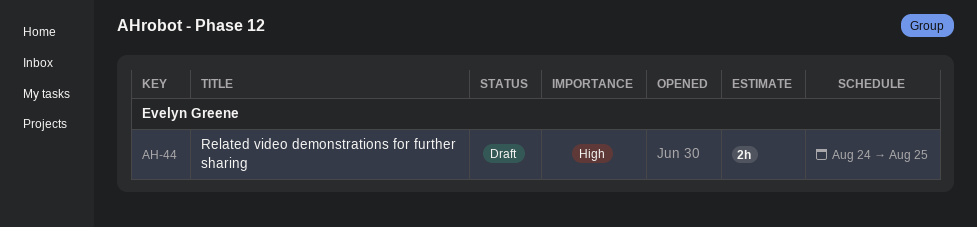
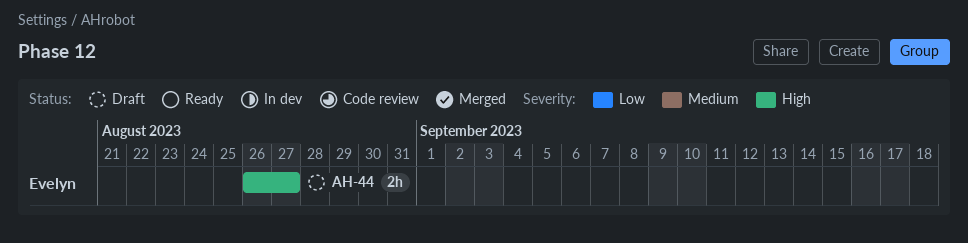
AH-44, start: Aug 24 -> Aug 26
AH-44, due: Aug 25 -> Aug 27

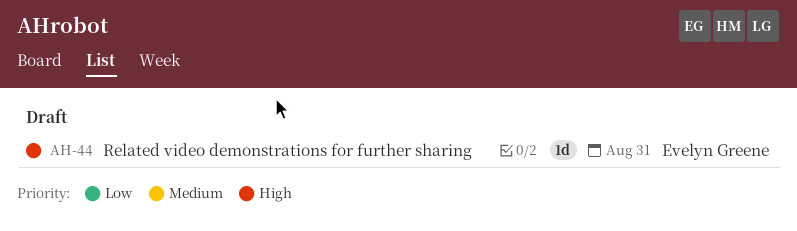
AH-44, estimate: 2h -> 1d
AH-44, due: Aug 27 -> Aug 31

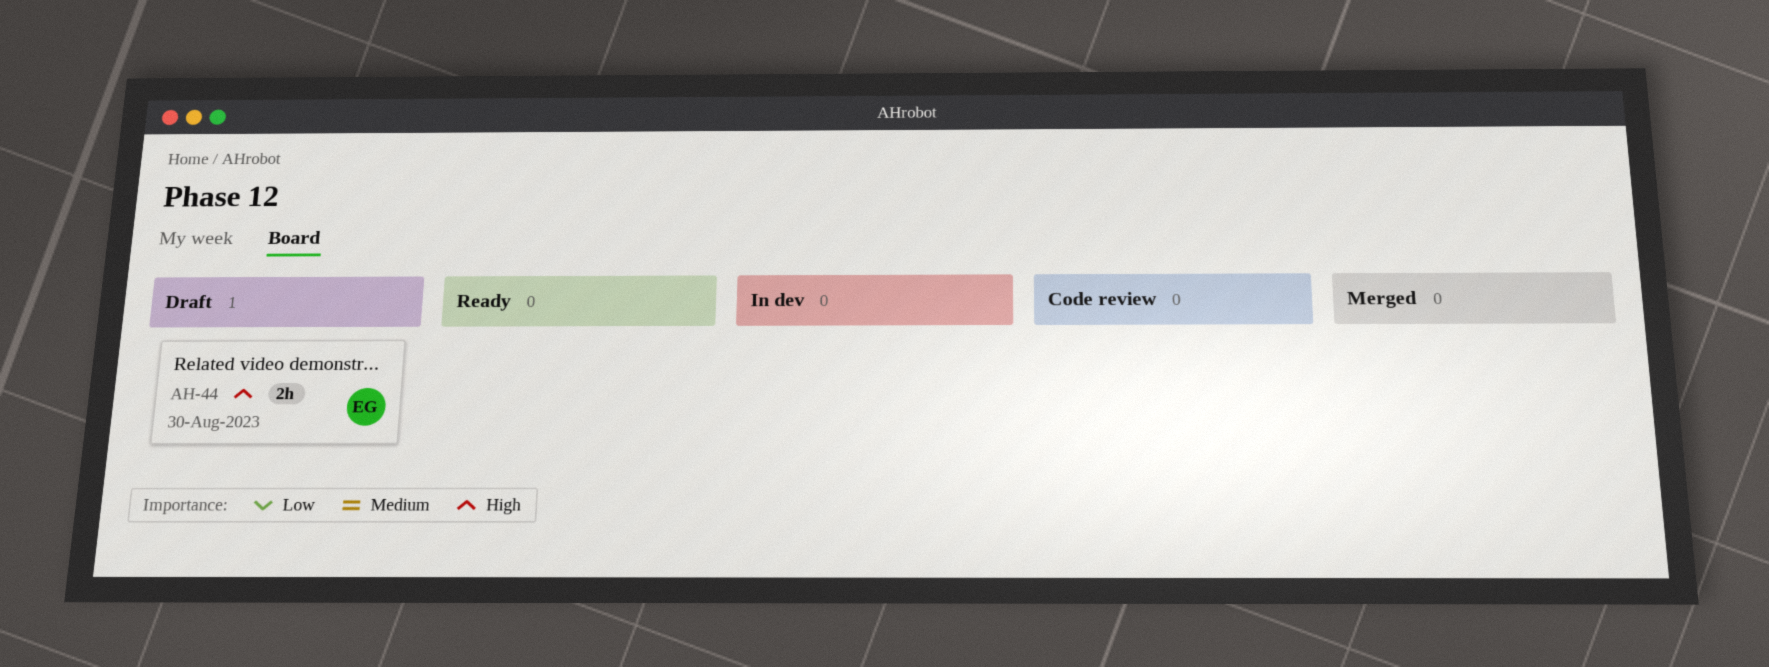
AH-44, estimate: 1d -> 2h
AH-44, due: Aug 31 -> Aug 30

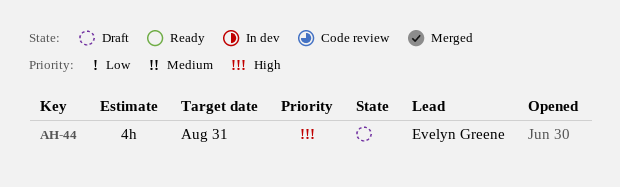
AH-44, estimate: 2h -> 4h
AH-44, due: Aug 30 -> Aug 31

